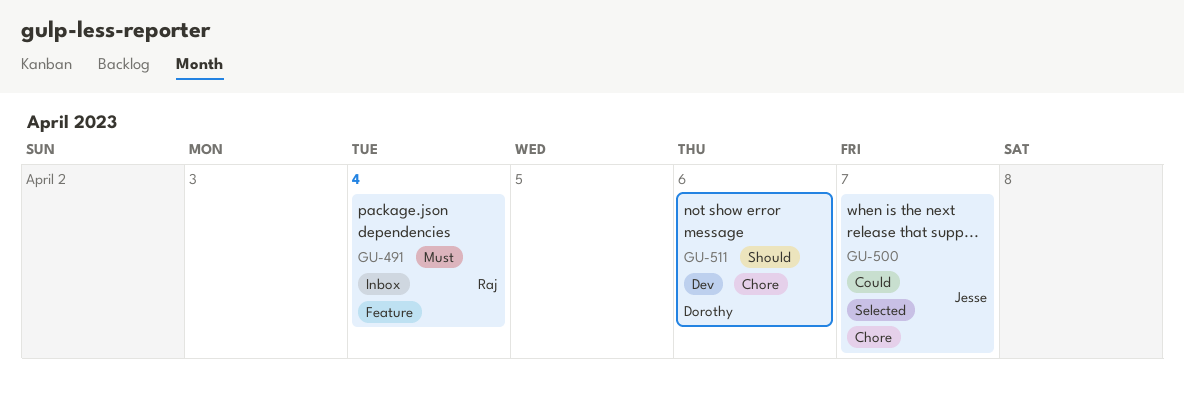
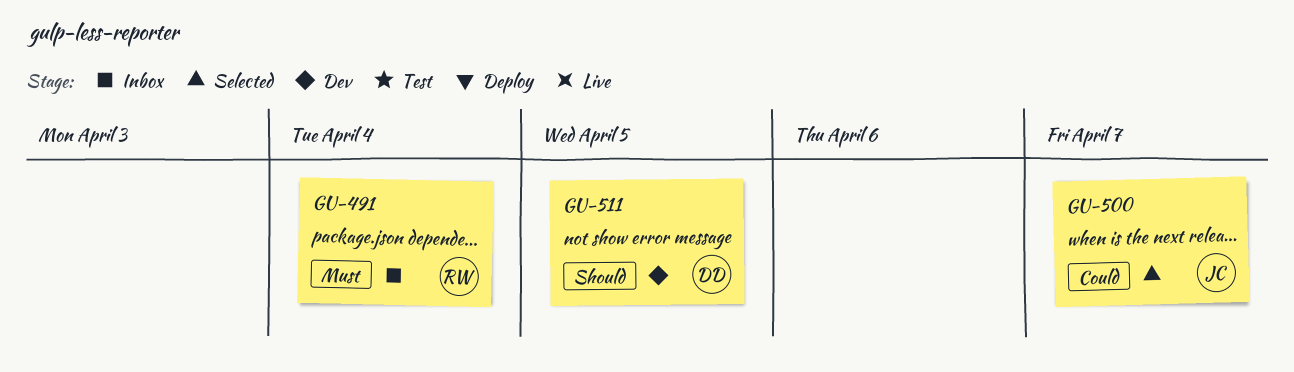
GU-511, due: Apr 6 -> Apr 5

